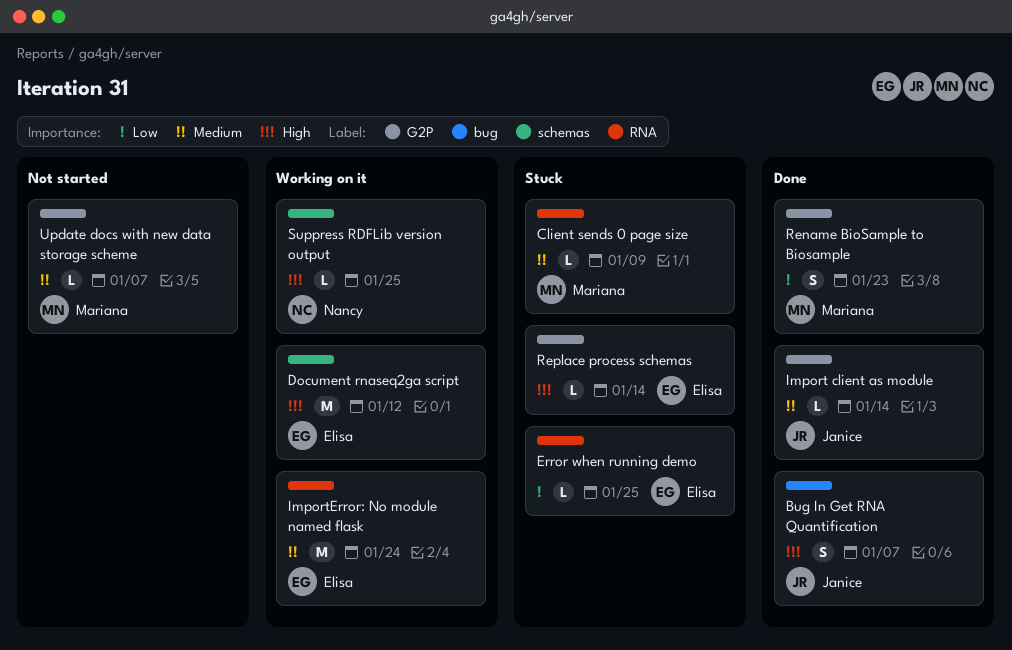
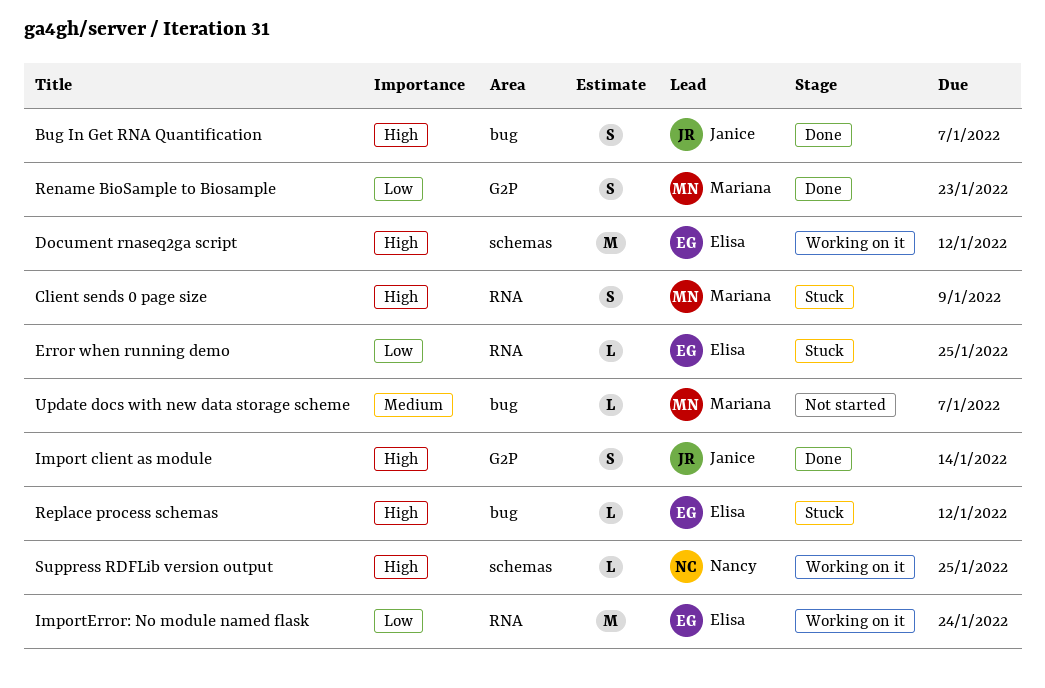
Client sends 0 page size, priority: Medium -> High
Client sends 0 page size, estimate: L -> S
Import client as module, priority: Medium -> High
Import client as module, estimate: L -> S
ImportError: No module named flask, priority: Medium -> Low
Replace process schemas, label: G2P -> bug
Replace process schemas, due: Jan 14 -> Jan 12
Update docs with new data storage scheme, label: G2P -> bug

